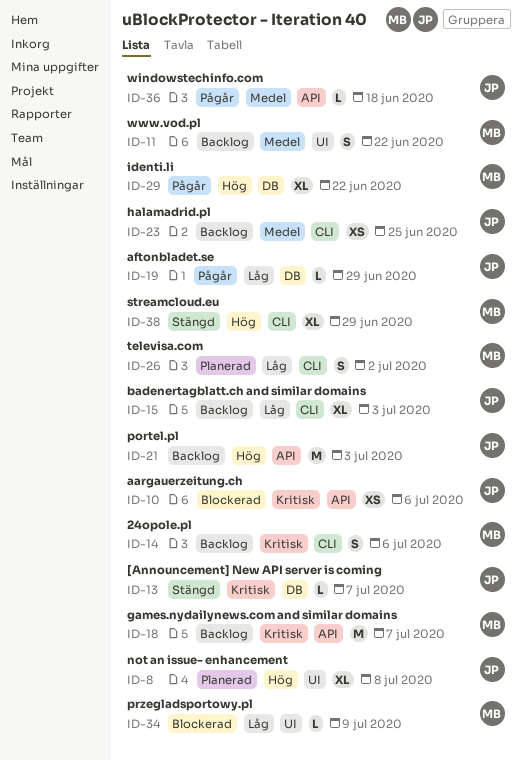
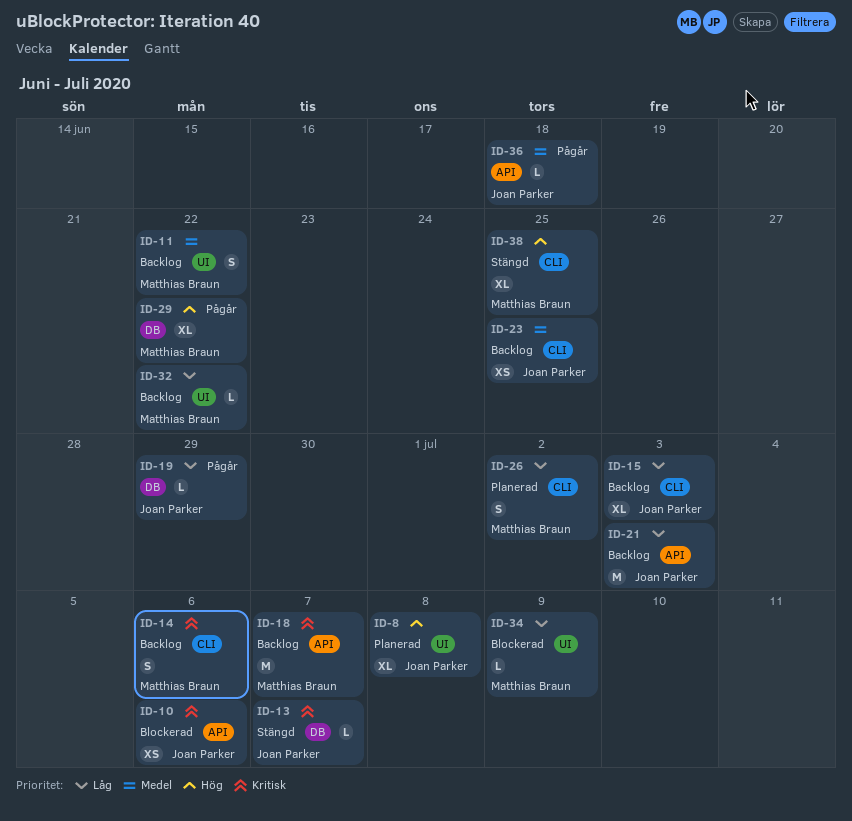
ID-21, priority: Hög -> Låg
ID-32: none -> present
ID-38, due: Jun 29 -> Jun 25

